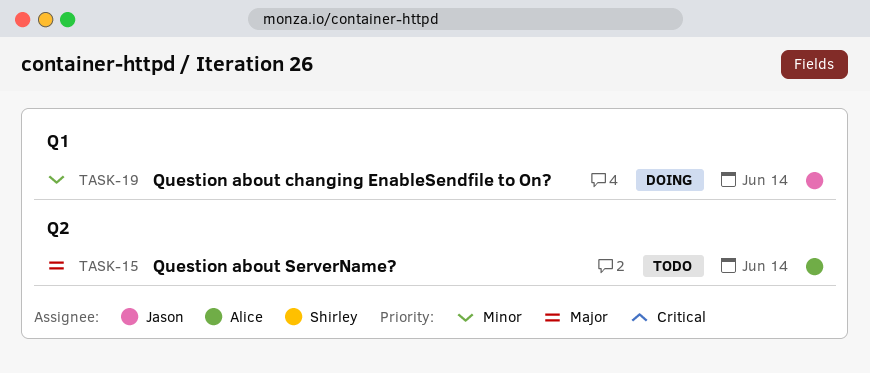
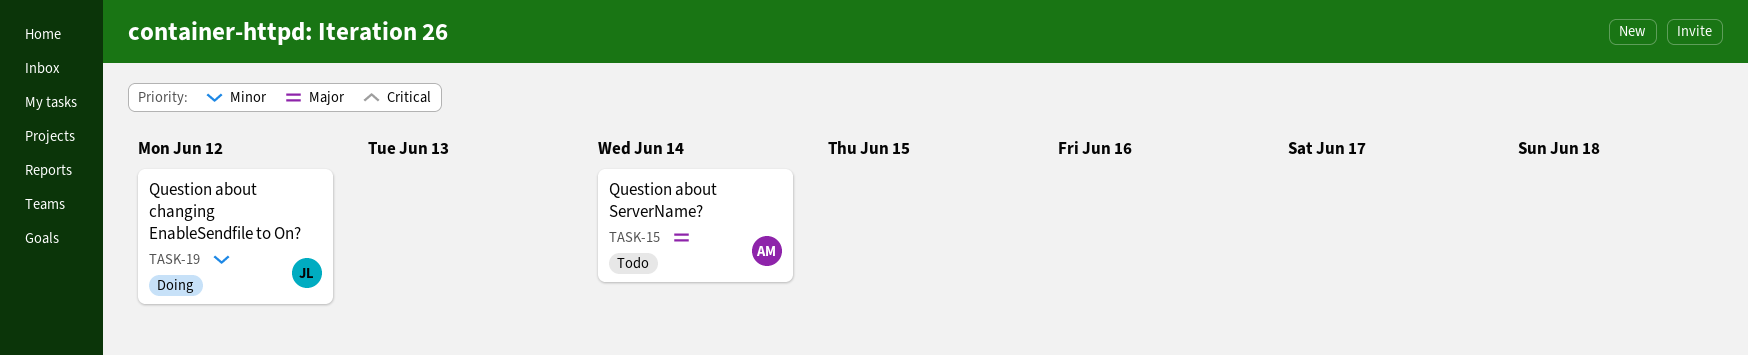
TASK-19, due: Jun 14 -> Jun 12

